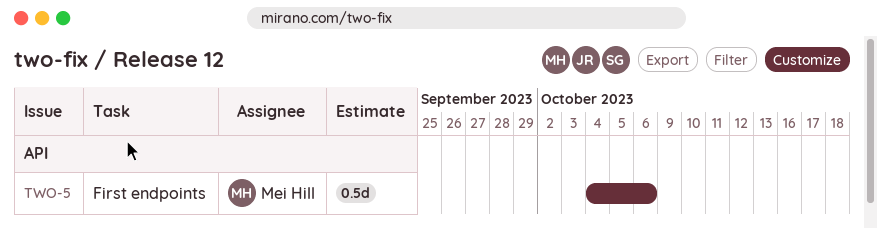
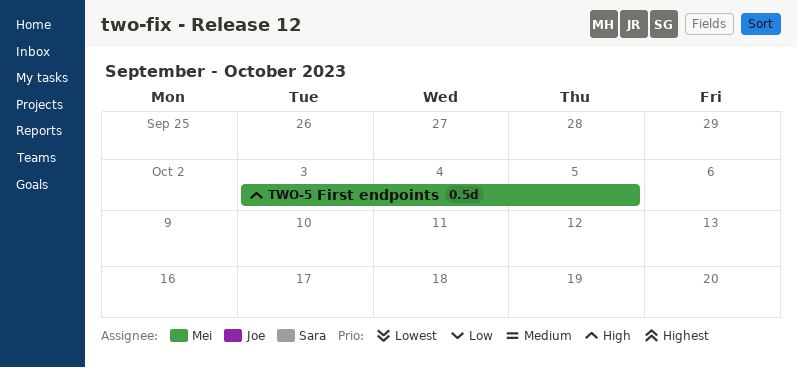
TWO-5, start: Oct 4 -> Oct 3
TWO-5, due: Oct 6 -> Oct 5

